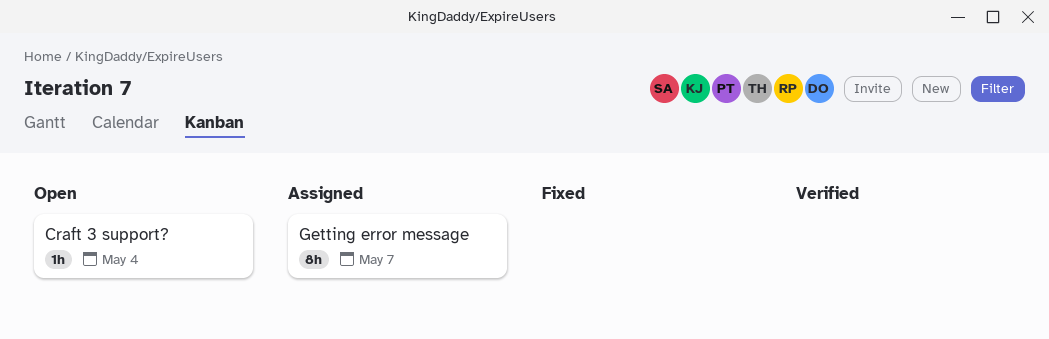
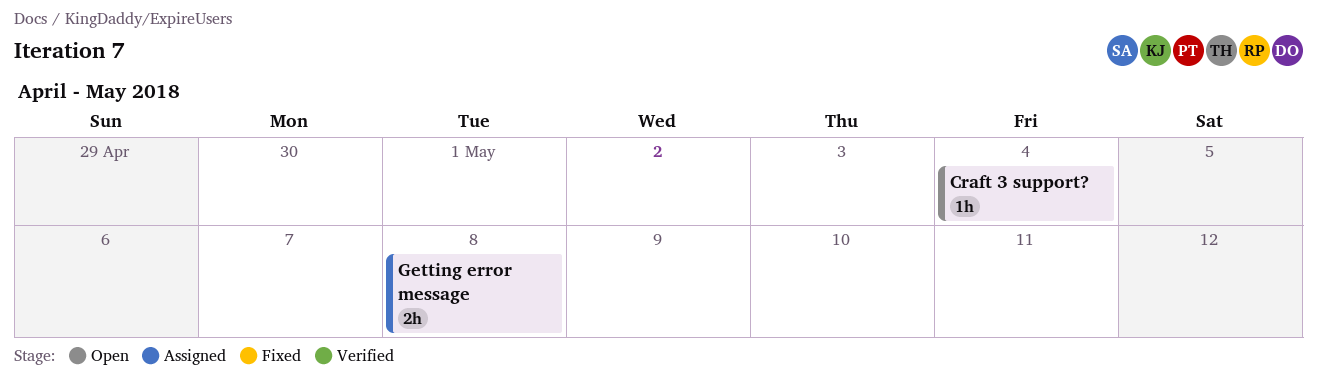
Getting error message, estimate: 8h -> 2h
Getting error message, due: May 7 -> May 8

